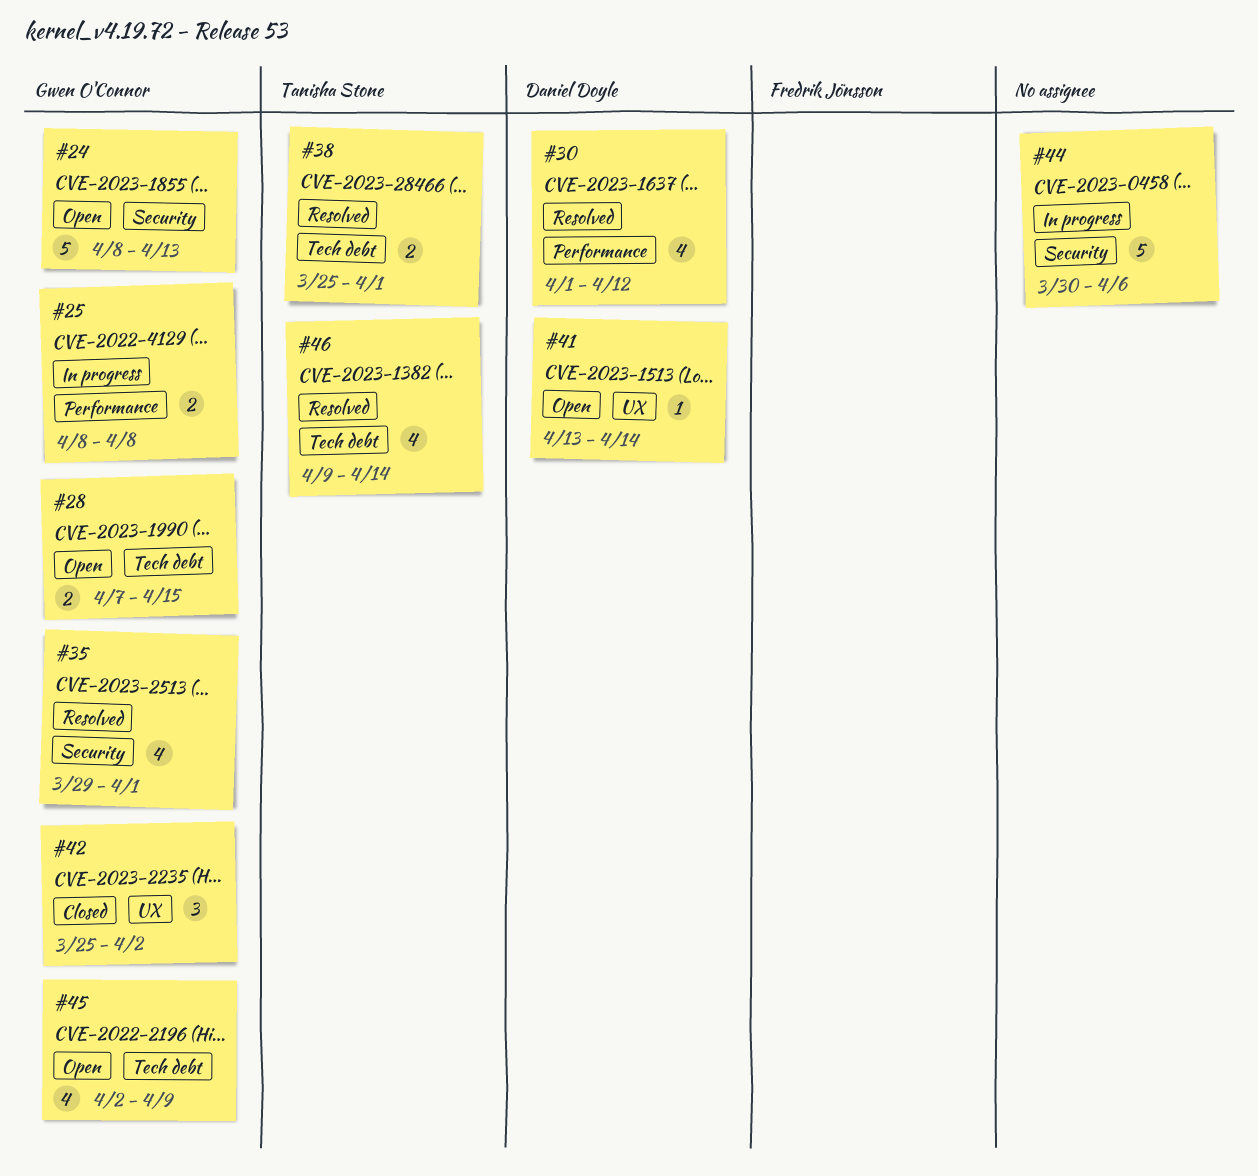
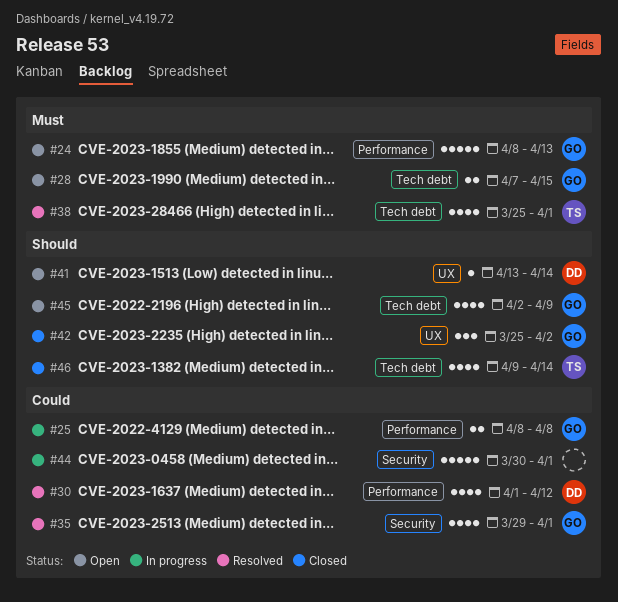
#24, label: Security -> Performance
#38, estimate: 2 -> 4
#44, due: Apr 6 -> Apr 1
#46, status: Resolved -> Closed

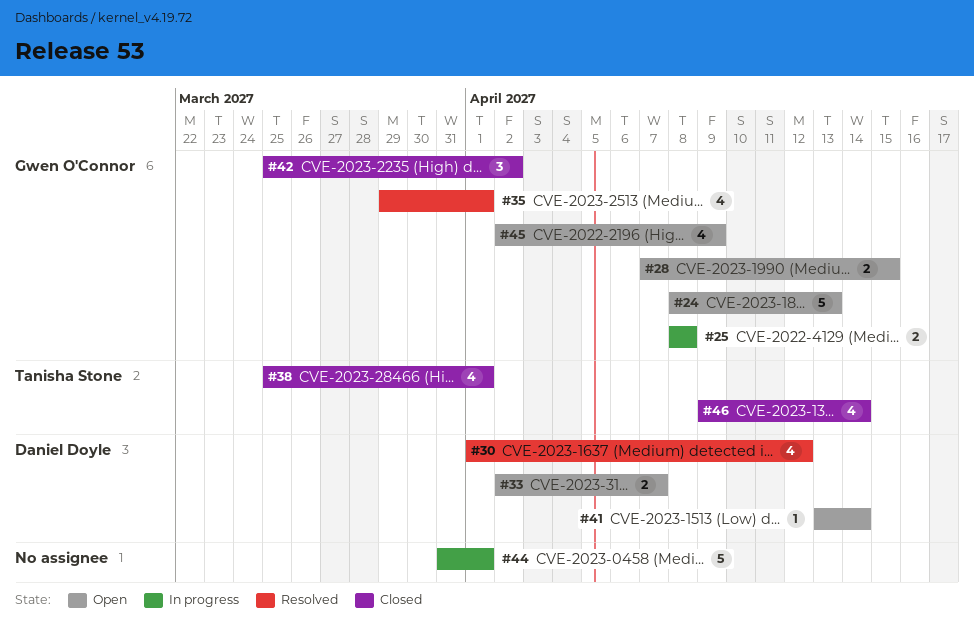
#33: none -> present
#38, status: Resolved -> Closed
#44, start: Mar 30 -> Mar 31

